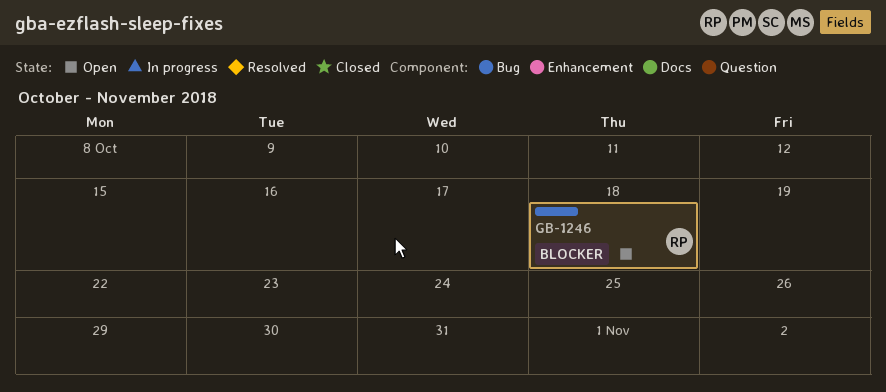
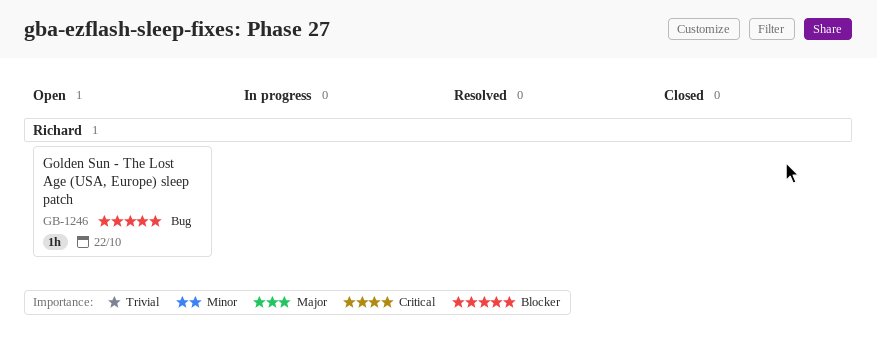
GB-1246, due: Oct 18 -> Oct 22

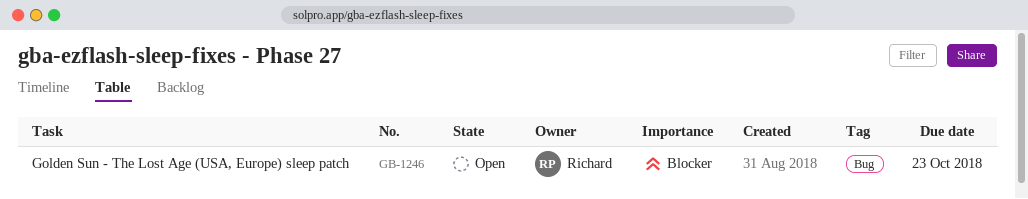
GB-1246, due: Oct 22 -> Oct 23

